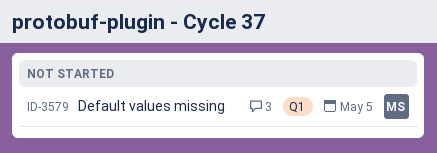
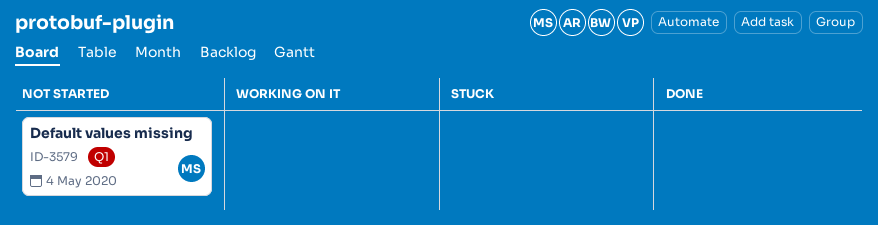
ID-3579, due: May 5 -> May 4

